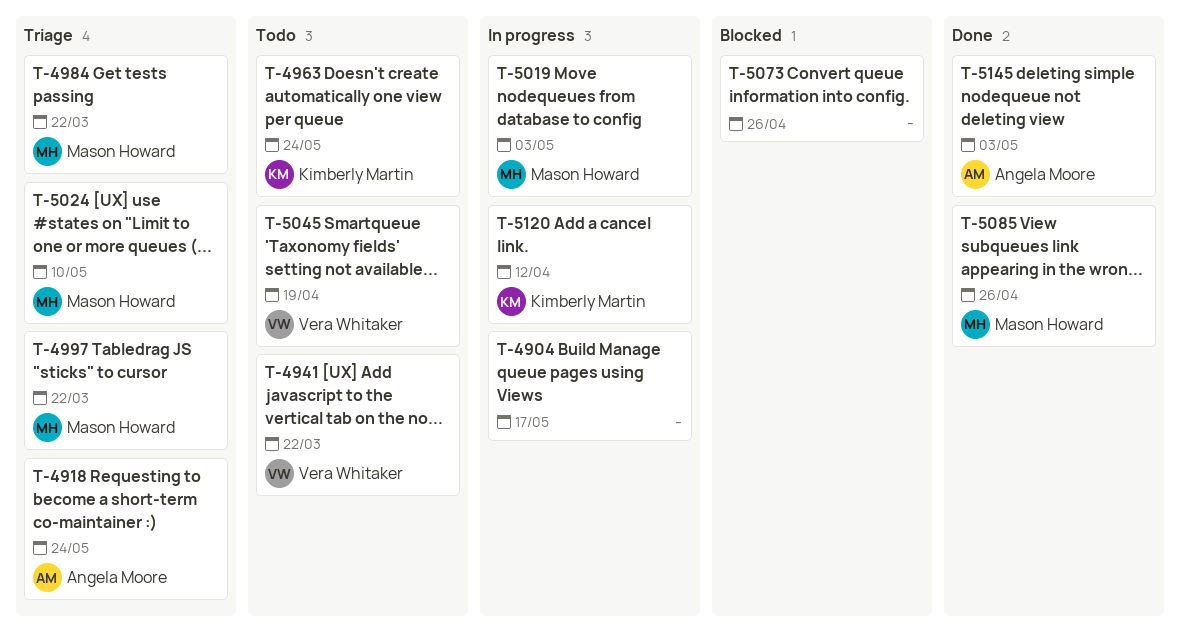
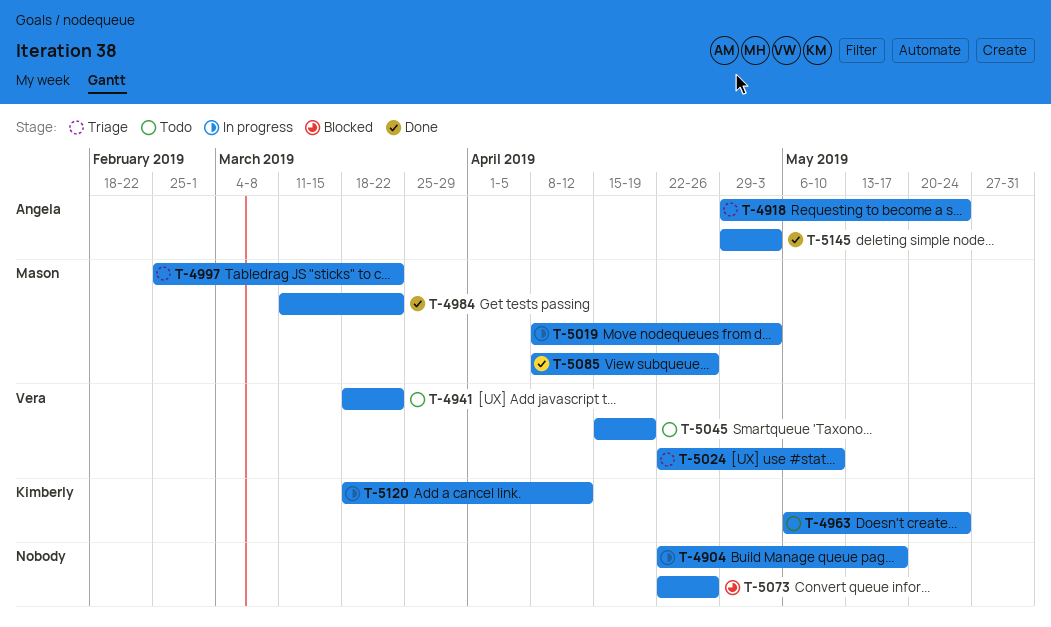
T-4984, status: Triage -> Done
T-5024, owner: Mason Howard -> Vera Whitaker

